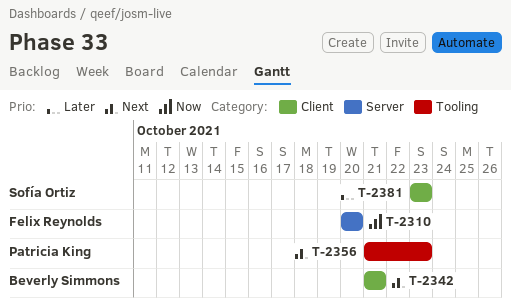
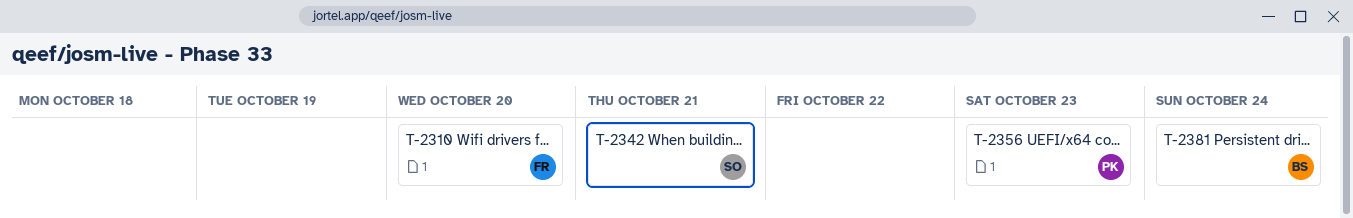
T-2342, owner: Beverly Simmons -> Sofía Ortiz
T-2381, owner: Sofía Ortiz -> Beverly Simmons
T-2381, due: Oct 23 -> Oct 24

